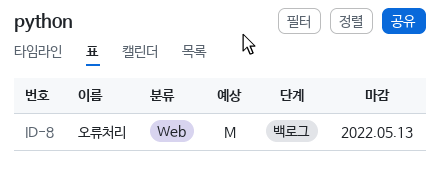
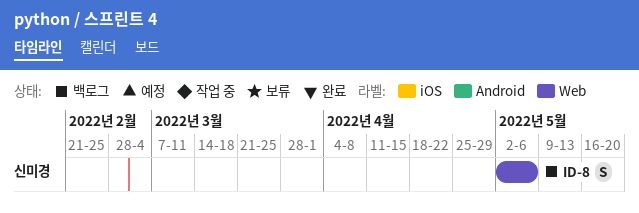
ID-8, estimate: M -> S
ID-8, due: May 13 -> May 6

